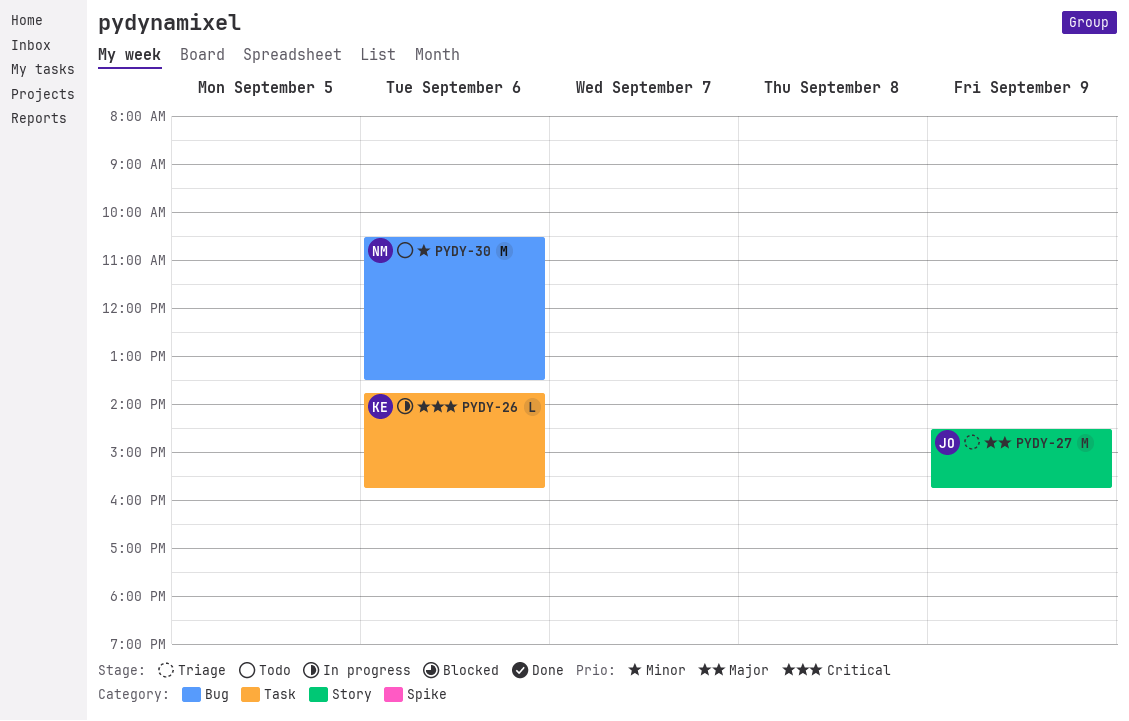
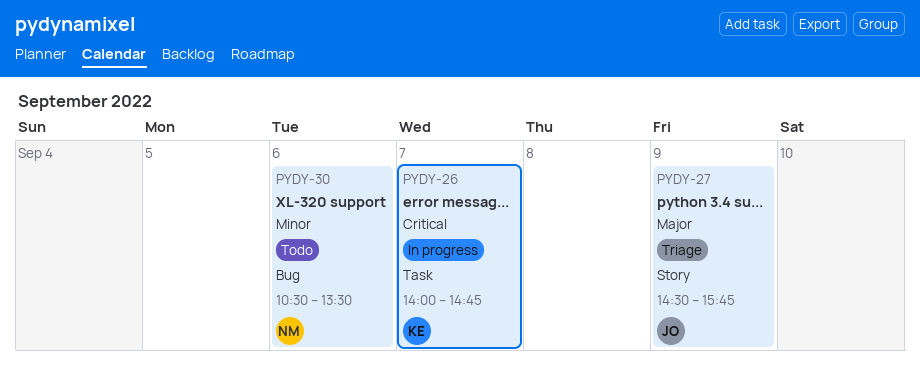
PYDY-26, day: Sep 6 -> Sep 7
PYDY-26, begins: 13:45 -> 14:00
PYDY-26, ends: 15:45 -> 14:45

